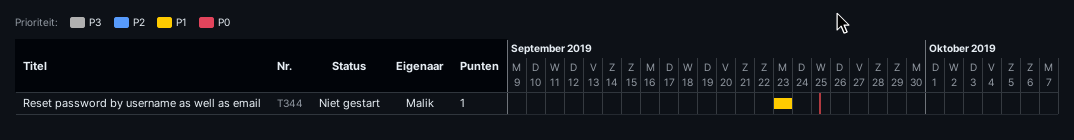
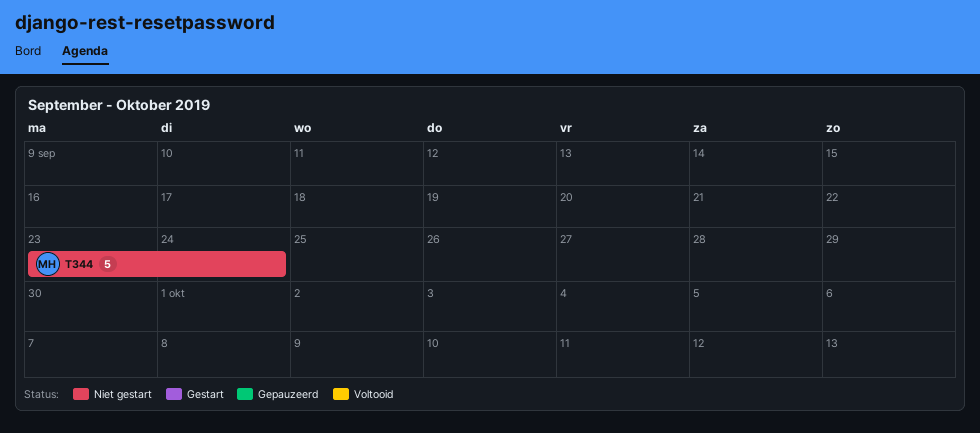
T344, estimate: 1 -> 5
T344, due: Sep 23 -> Sep 24

